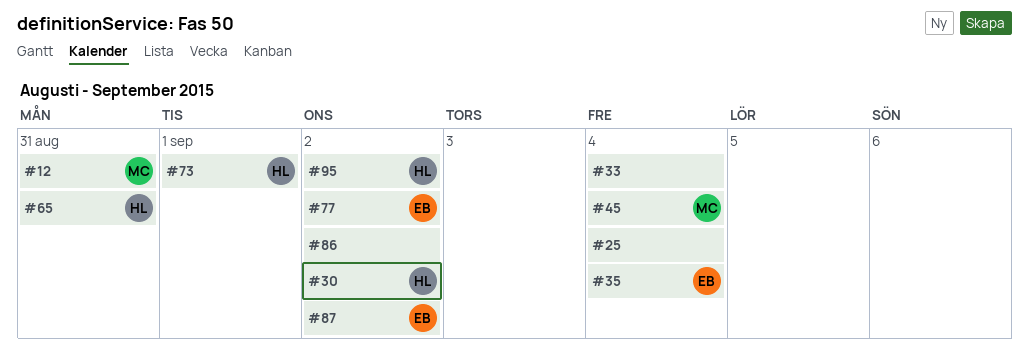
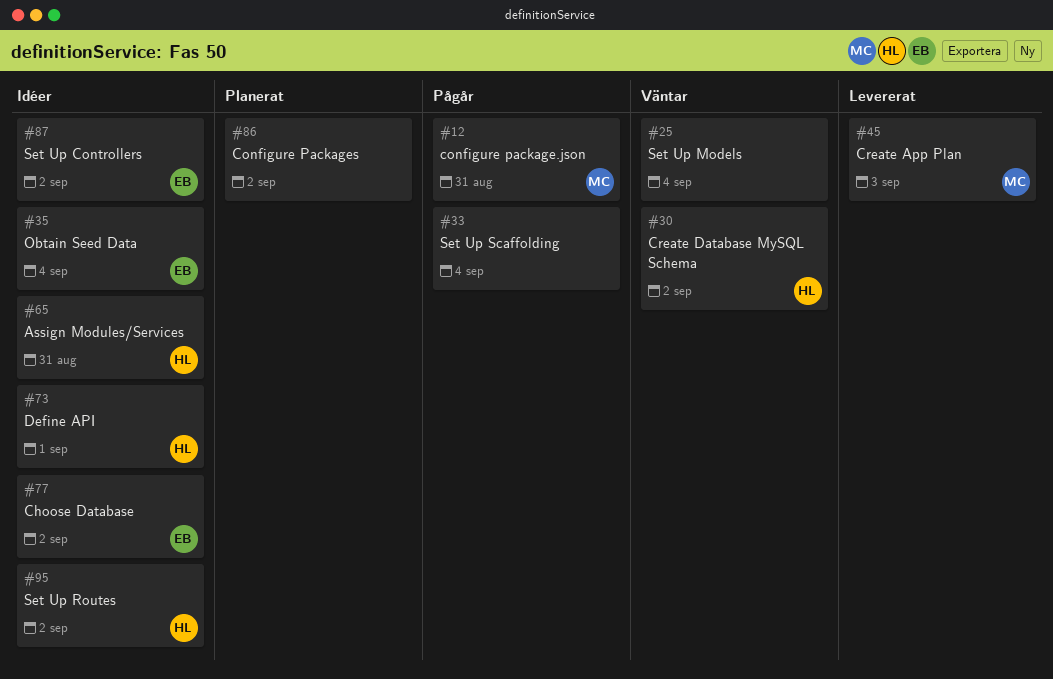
#45, due: Sep 4 -> Sep 3

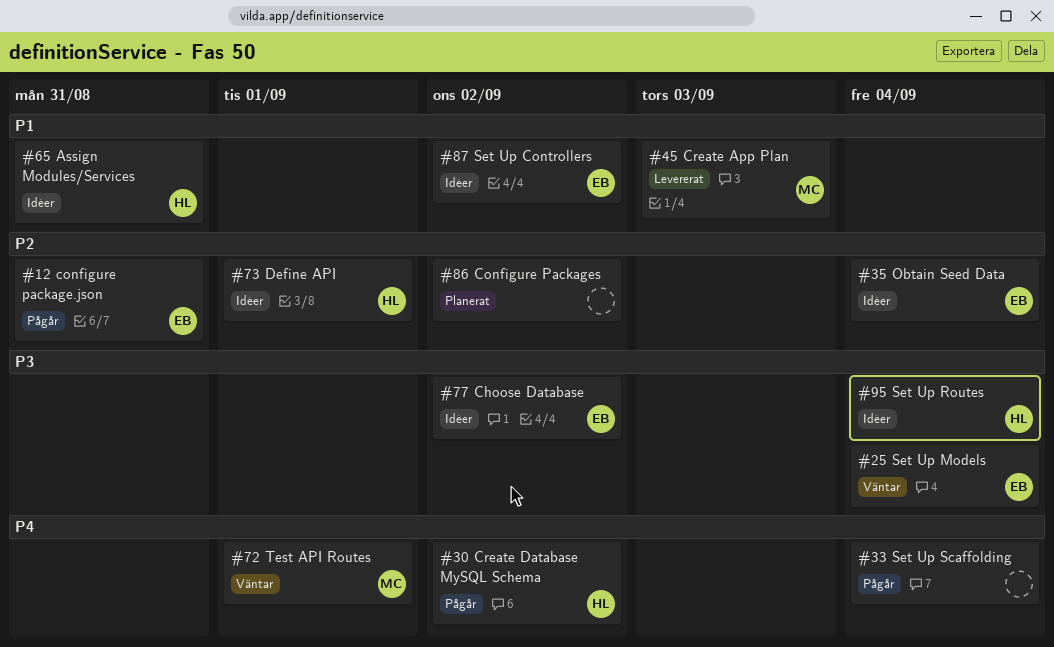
#12, owner: MC -> EB
#25, owner: none -> EB
#30, status: Väntar -> Pågår
#72: none -> present
#95, due: Sep 2 -> Sep 4

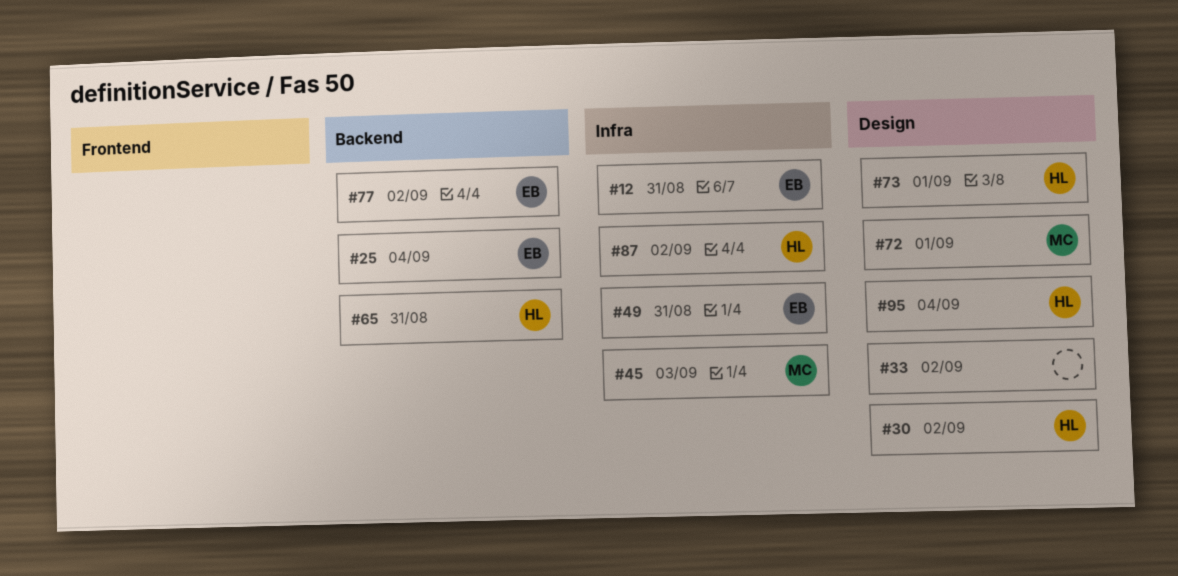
#33, due: Sep 4 -> Sep 2
#35: present -> none
#49: none -> present
#86: present -> none
#87, owner: EB -> HL

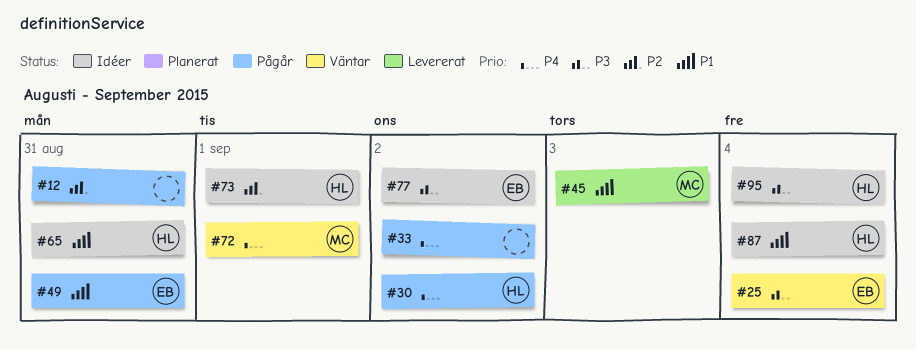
#12, owner: EB -> none
#87, due: Sep 2 -> Sep 4

